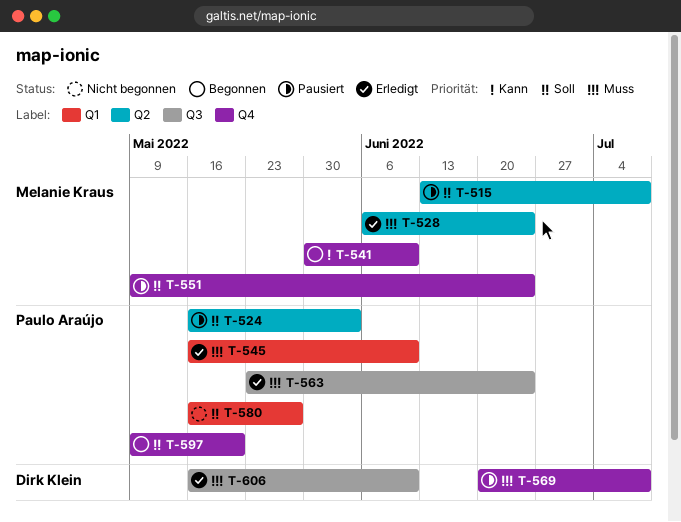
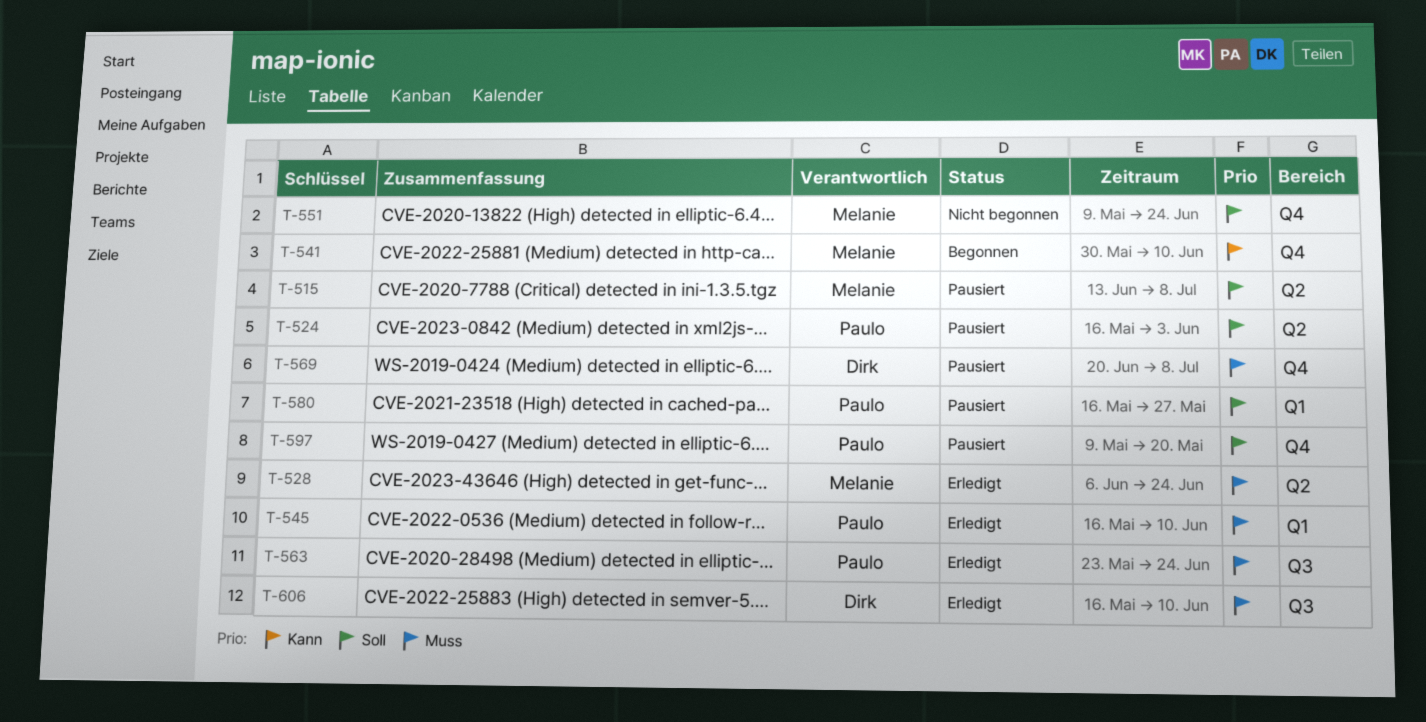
T-551, status: Pausiert -> Nicht begonnen
T-580, status: Nicht begonnen -> Pausiert
T-597, status: Begonnen -> Pausiert

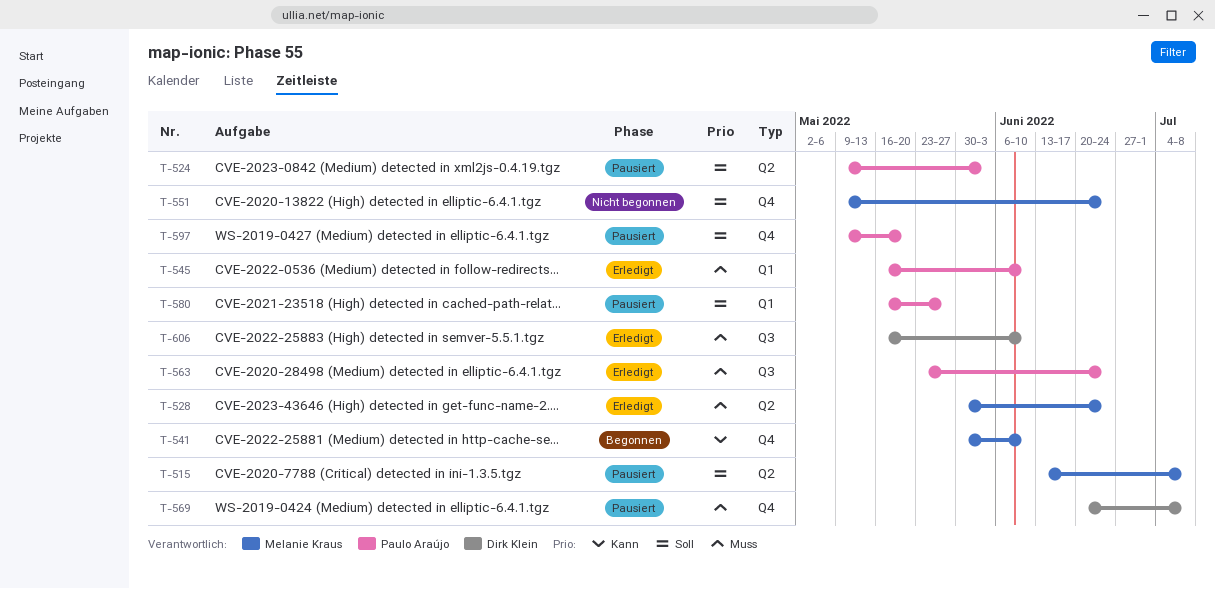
T-524, start: May 16 -> May 9
T-528, start: Jun 6 -> May 30

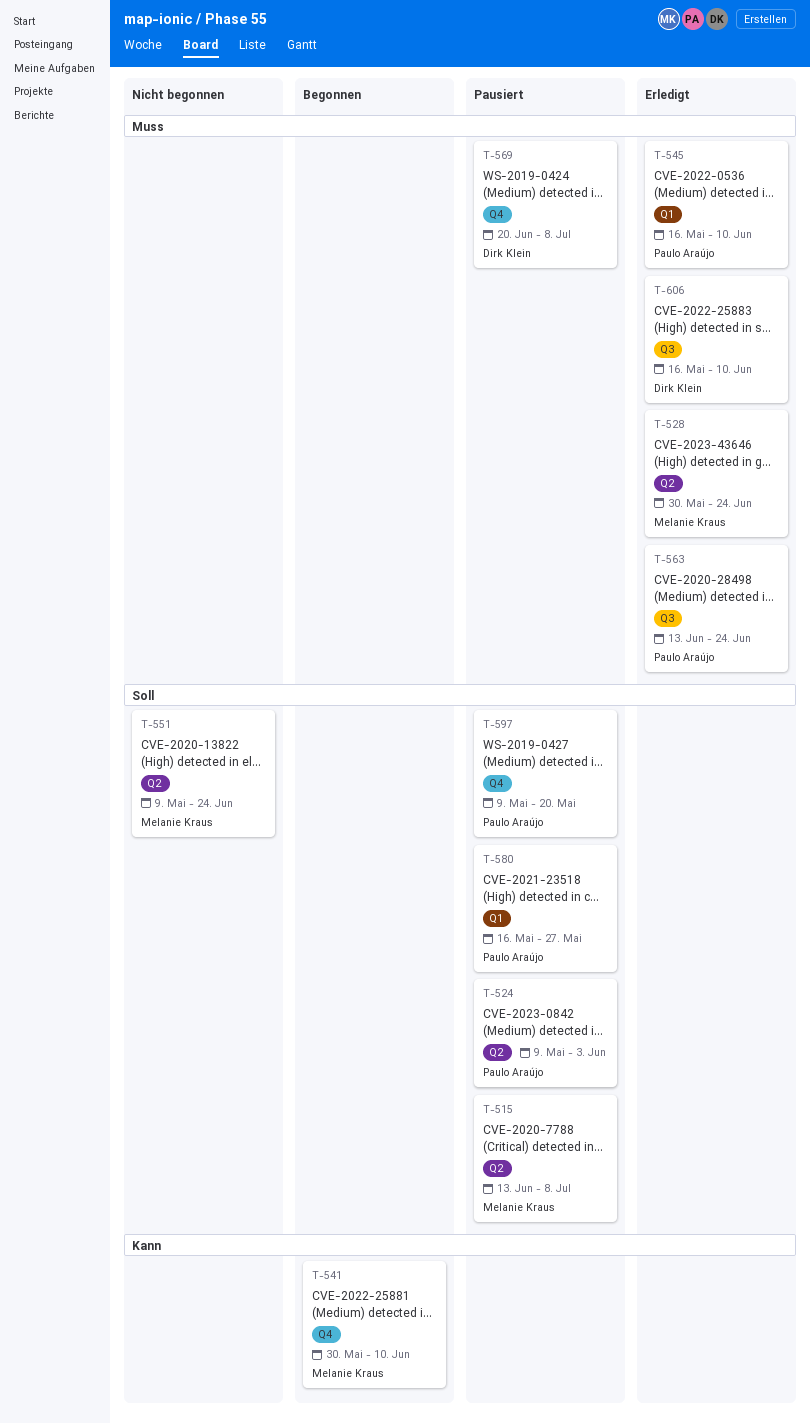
T-551, label: Q4 -> Q2
T-563, start: May 23 -> Jun 13

